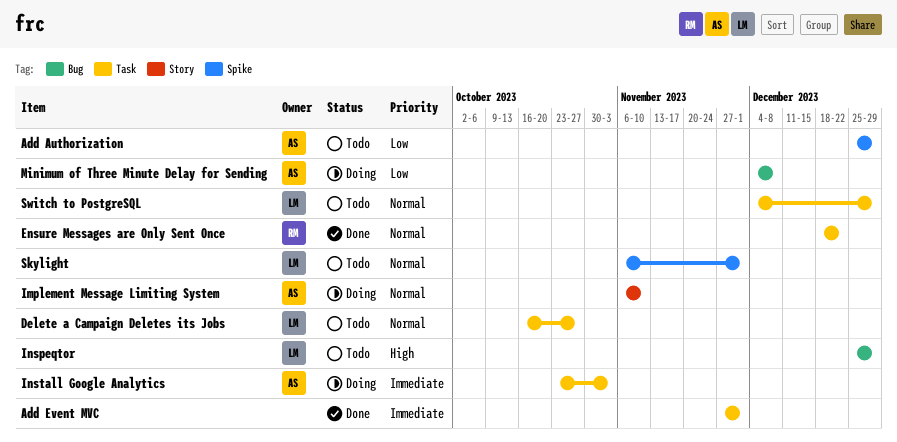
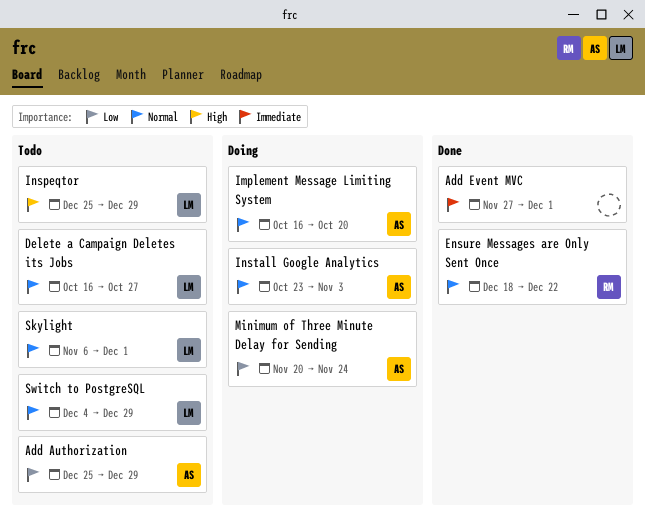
Implement Message Limiting System, start: Nov 6 -> Oct 16
Implement Message Limiting System, due: Nov 10 -> Oct 20
Install Google Analytics, priority: Immediate -> Normal
Minimum of Three Minute Delay for Sending, start: Dec 4 -> Nov 20
Minimum of Three Minute Delay for Sending, due: Dec 8 -> Nov 24

